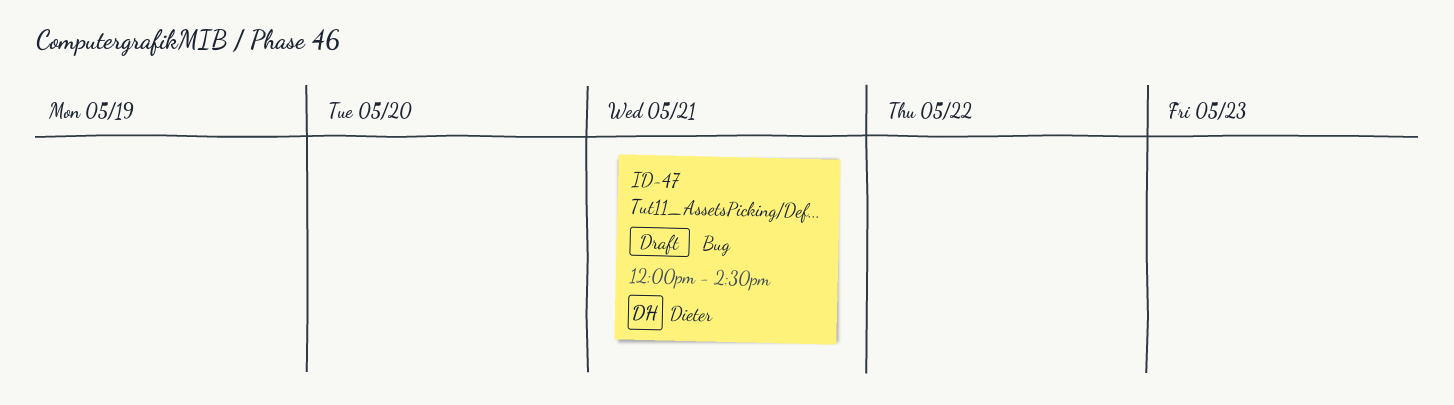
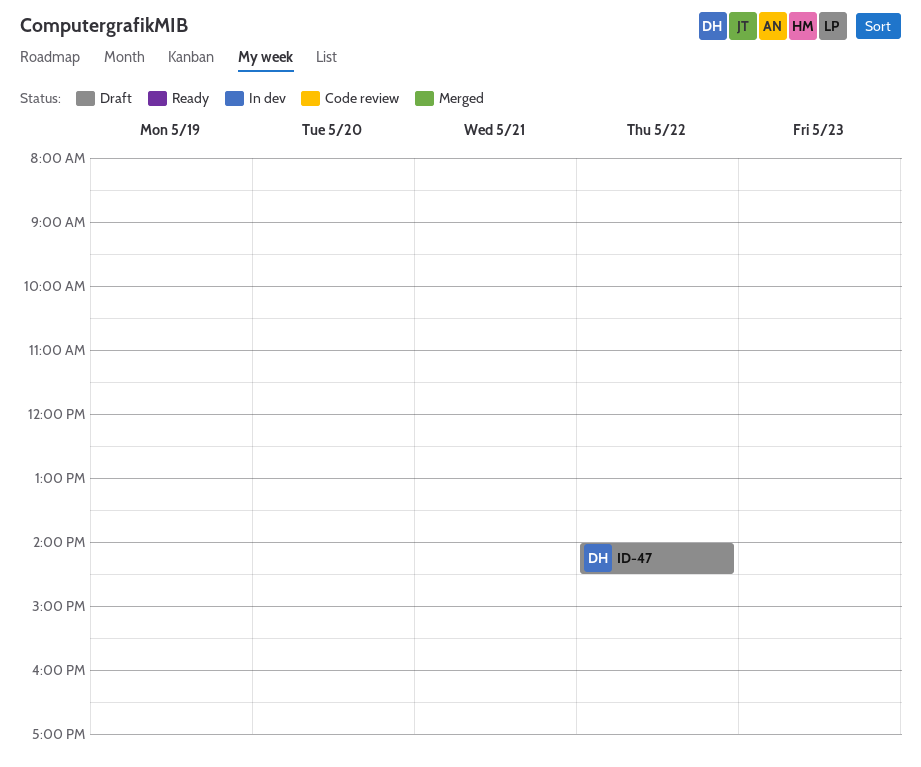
ID-47, day: May 21 -> May 22
ID-47, begins: 12:00 -> 14:00

